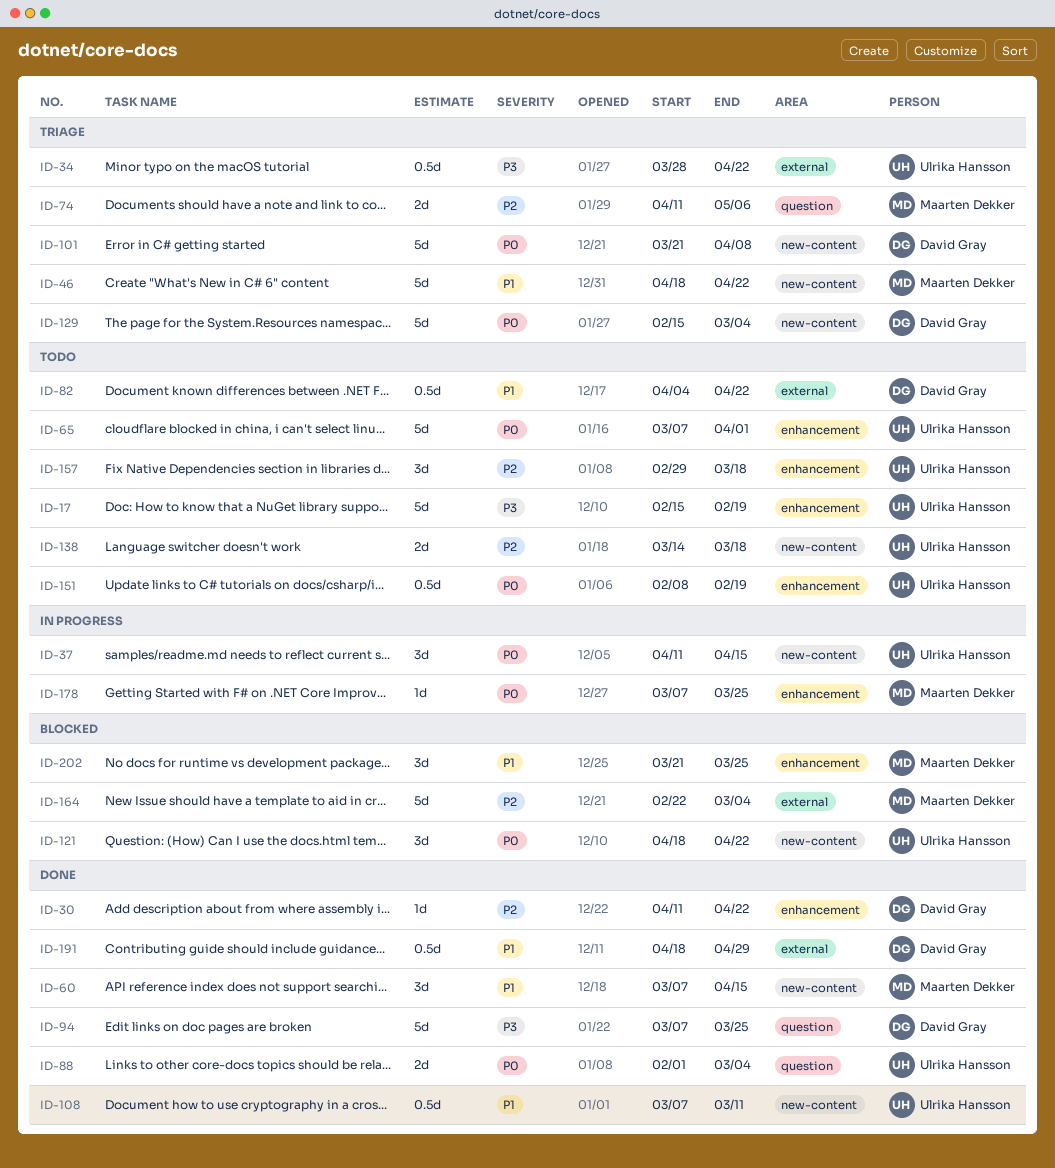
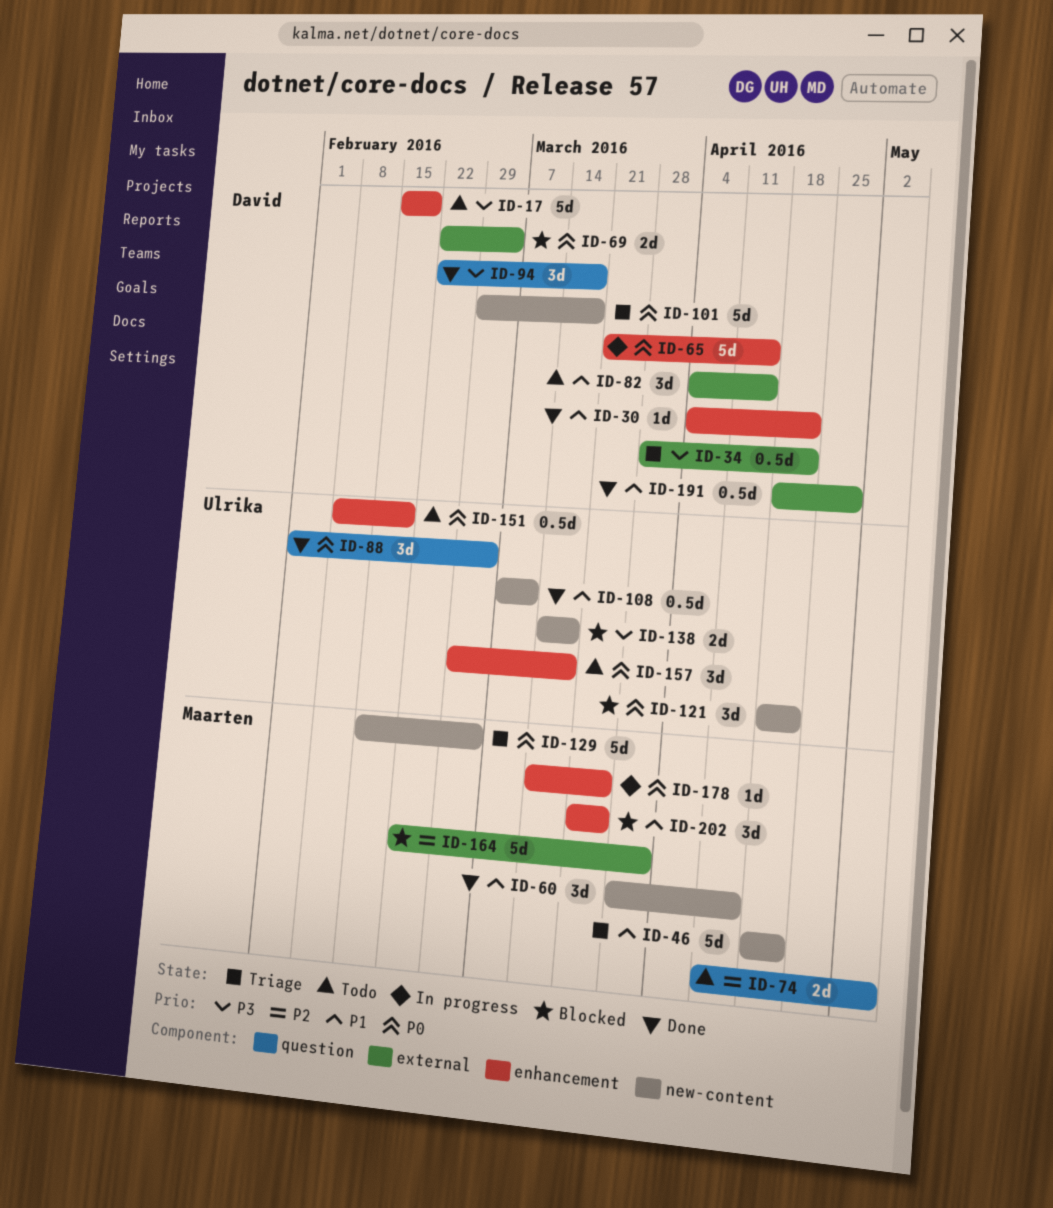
ID-17, owner: Ulrika Hansson -> David Gray
ID-30, priority: P2 -> P1
ID-30, start: Apr 11 -> Apr 4
ID-34, owner: Ulrika Hansson -> David Gray
ID-37: present -> none
ID-60, start: Mar 7 -> Mar 28
ID-65, status: Todo -> In progress
ID-65, owner: Ulrika Hansson -> David Gray
ID-65, start: Mar 7 -> Mar 21
ID-65, due: Apr 1 -> Apr 15
ID-69: none -> present
ID-74, status: Triage -> Todo
ID-82, estimate: 0.5d -> 3d
ID-82, due: Apr 22 -> Apr 15
ID-88, estimate: 2d -> 3d
ID-94, estimate: 5d -> 3d
ID-94, start: Mar 7 -> Feb 22
ID-94, due: Mar 25 -> Mar 18
ID-101, start: Mar 21 -> Feb 29
ID-101, due: Apr 8 -> Mar 18
ID-129, owner: David Gray -> Maarten Dekker
ID-138, status: Todo -> Blocked
ID-138, priority: P2 -> P3
ID-157, priority: P2 -> P0
ID-164, due: Mar 4 -> Apr 1
ID-178, start: Mar 7 -> Mar 14

